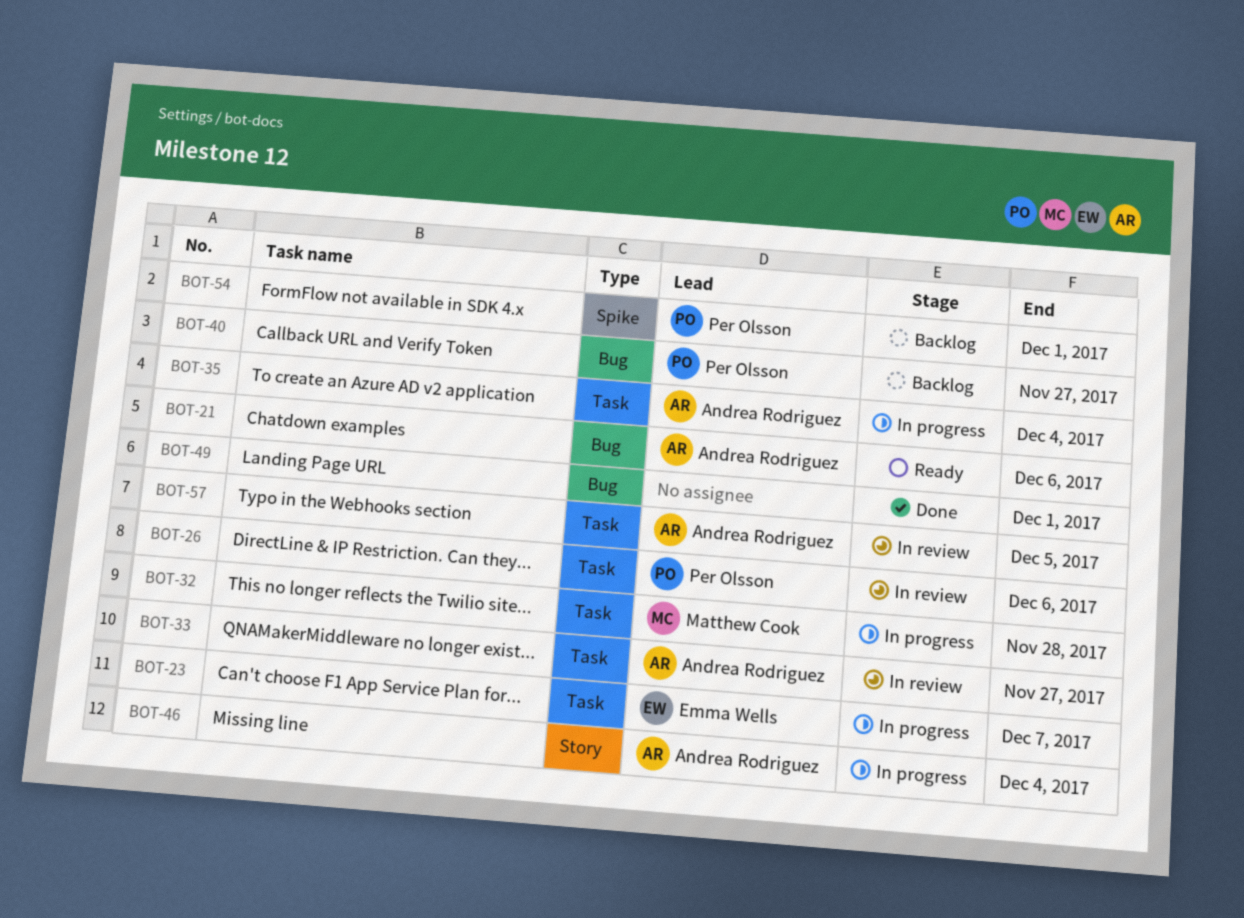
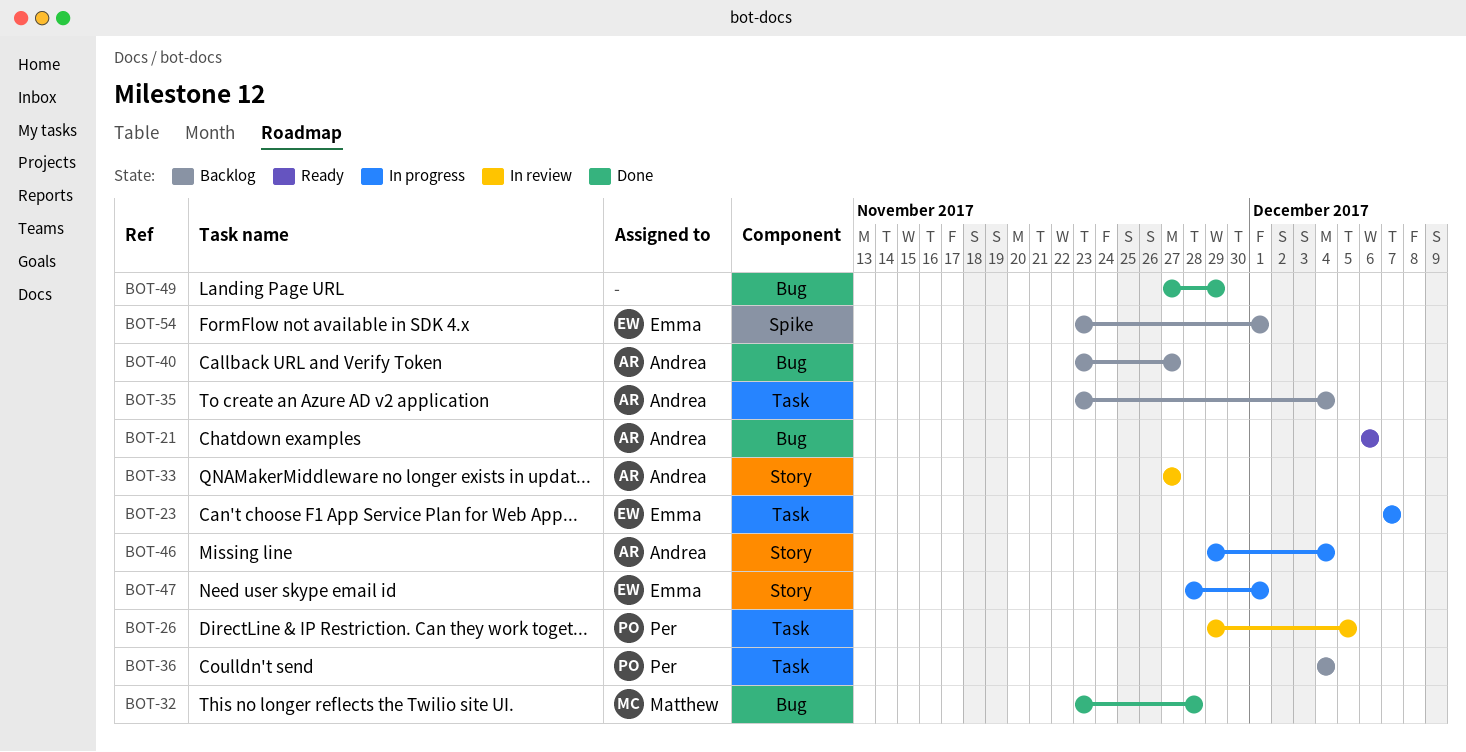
BOT-26, due: Dec 6 -> Dec 5
BOT-32, status: In progress -> Done
BOT-32, label: Task -> Bug
BOT-33, label: Task -> Story
BOT-35, status: In progress -> Backlog
BOT-36: none -> present
BOT-40, owner: Per Olsson -> Andrea Rodriguez
BOT-47: none -> present
BOT-49, due: Dec 1 -> Nov 29
BOT-54, owner: Per Olsson -> Emma Wells
BOT-57: present -> none

